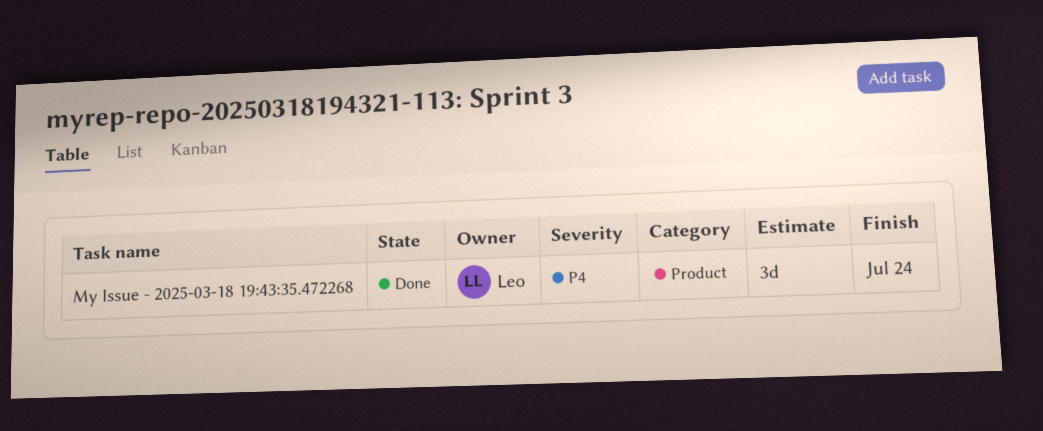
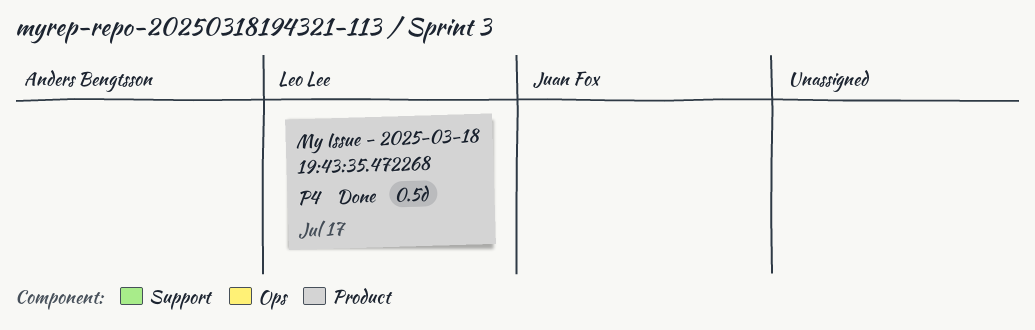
My Issue - 2025-03-18 19:43:35.472268, estimate: 3d -> 0.5d
My Issue - 2025-03-18 19:43:35.472268, due: Jul 24 -> Jul 17

